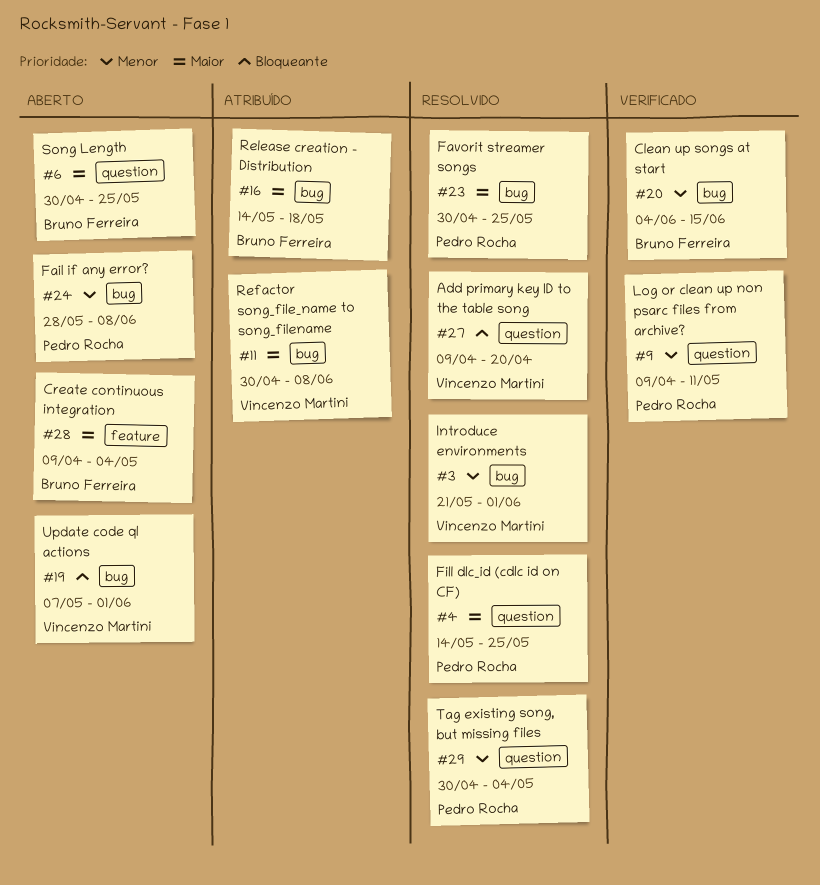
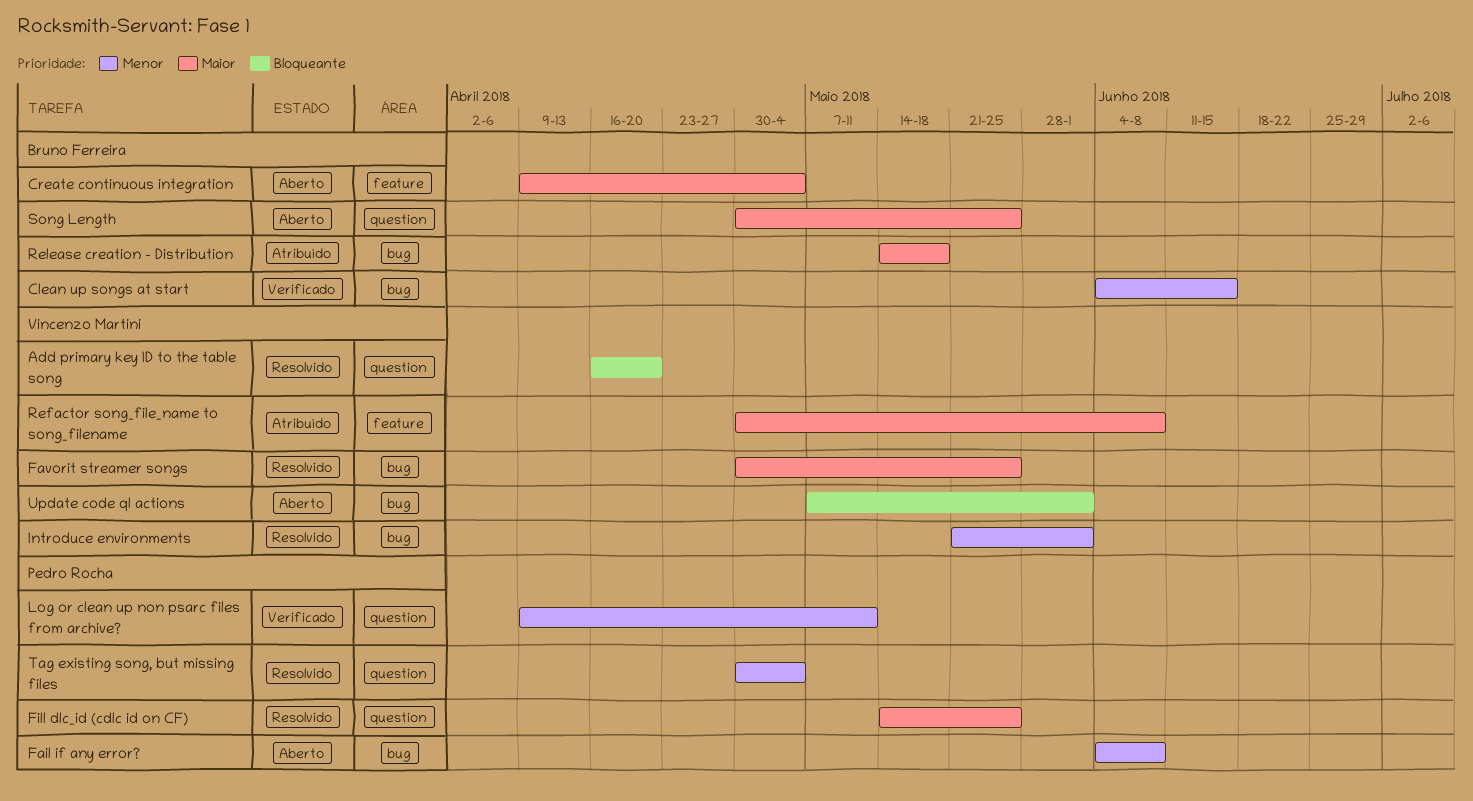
Add primary key ID to the table song, start: Apr 9 -> Apr 16
Fail if any error?, start: May 28 -> Jun 4
Favorit streamer songs, owner: Pedro Rocha -> Vincenzo Martini
Refactor song_file_name to song_filename, label: bug -> feature

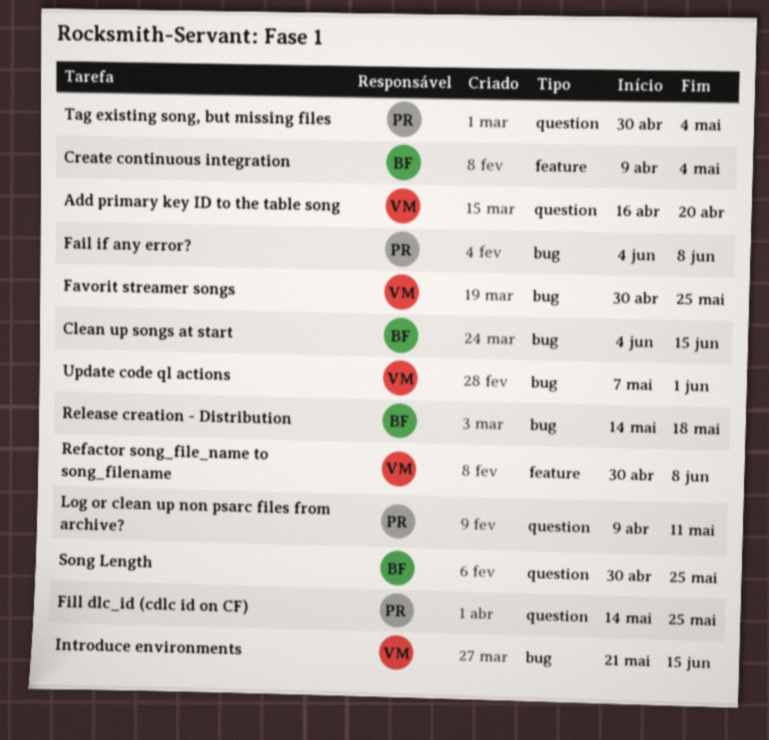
Introduce environments, due: Jun 1 -> Jun 15

